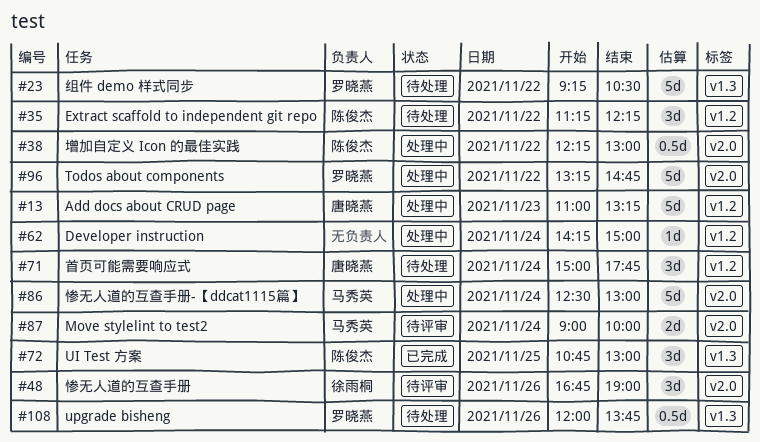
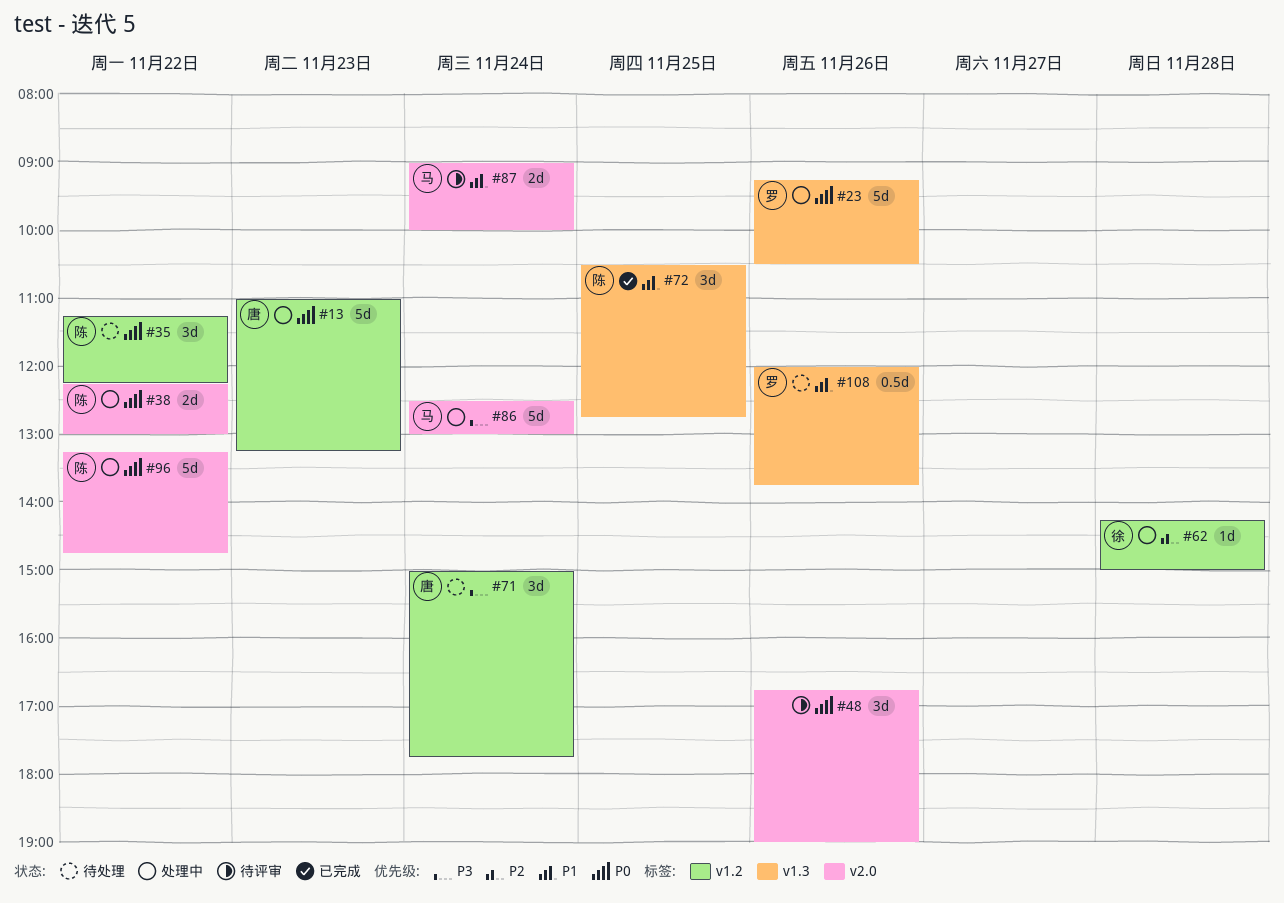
#23, status: 待处理 -> 处理中
#23, day: Nov 22 -> Nov 26
#38, estimate: 0.5d -> 2d
#48, owner: 徐雨桐 -> none
#62, owner: none -> 徐雨桐
#62, day: Nov 24 -> Nov 28
#72, begins: 10:45 -> 10:30
#72, ends: 13:00 -> 12:45
#96, owner: 罗晓燕 -> 陈俊杰

